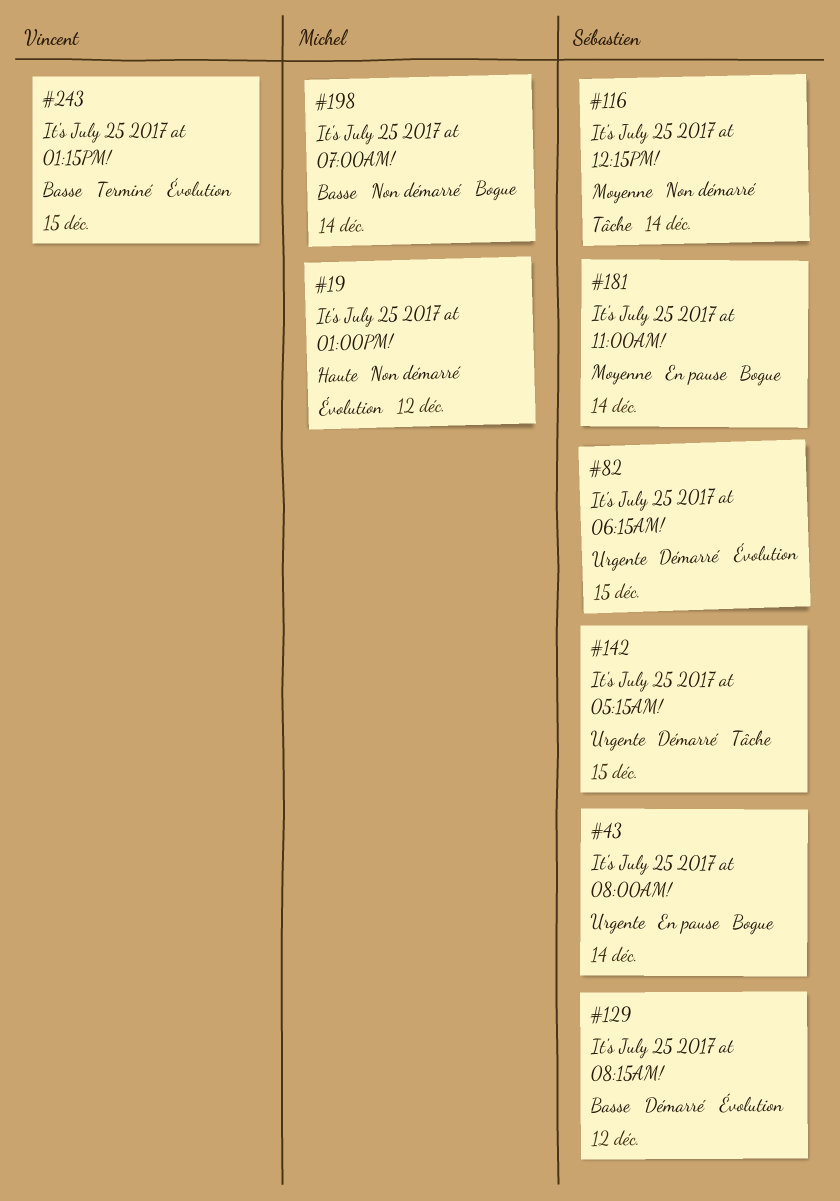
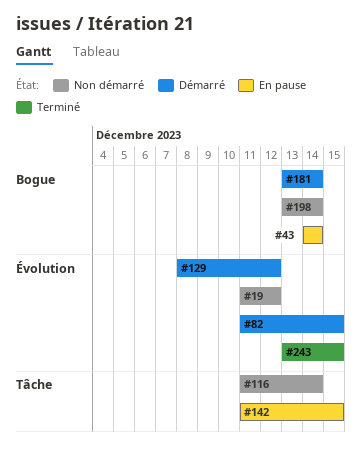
#142, status: Démarré -> En pause
#181, status: En pause -> Démarré

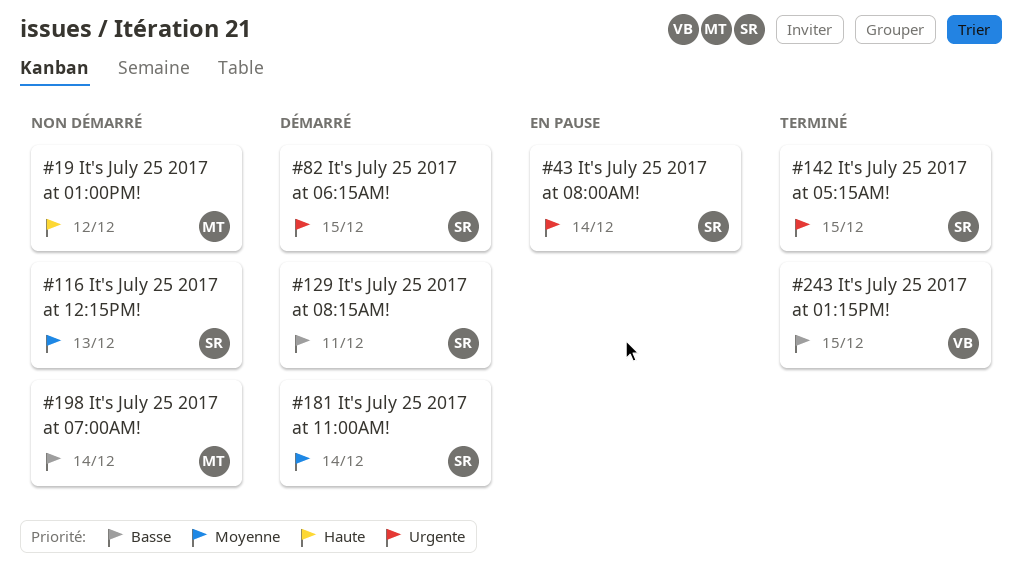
#116, due: Dec 14 -> Dec 13
#129, due: Dec 12 -> Dec 11
#142, status: En pause -> Terminé

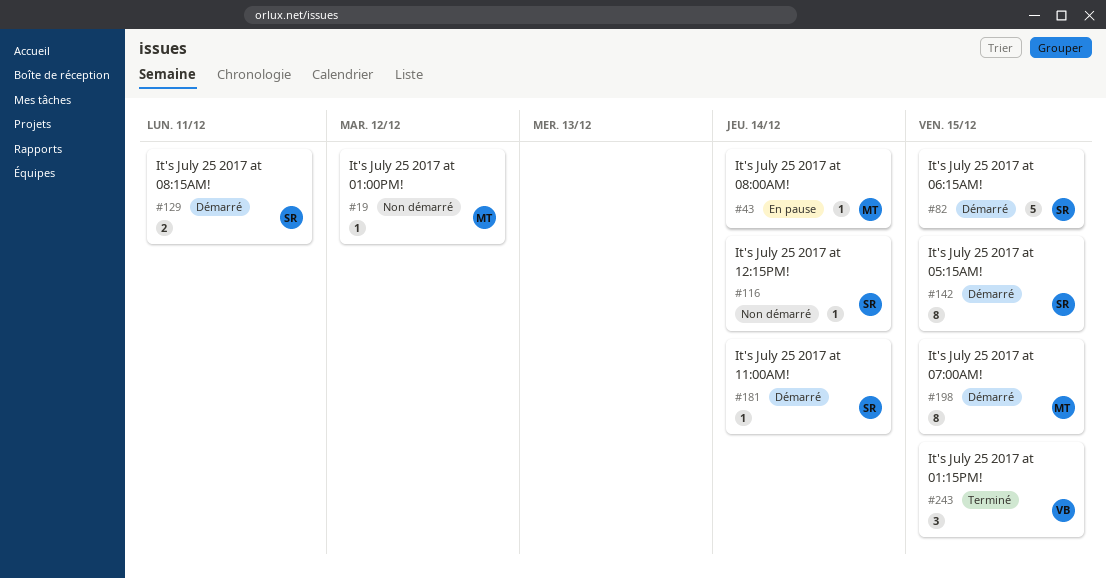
#43, owner: SR -> MT
#116, due: Dec 13 -> Dec 14
#142, status: Terminé -> Démarré
#198, status: Non démarré -> Démarré
#198, due: Dec 14 -> Dec 15

